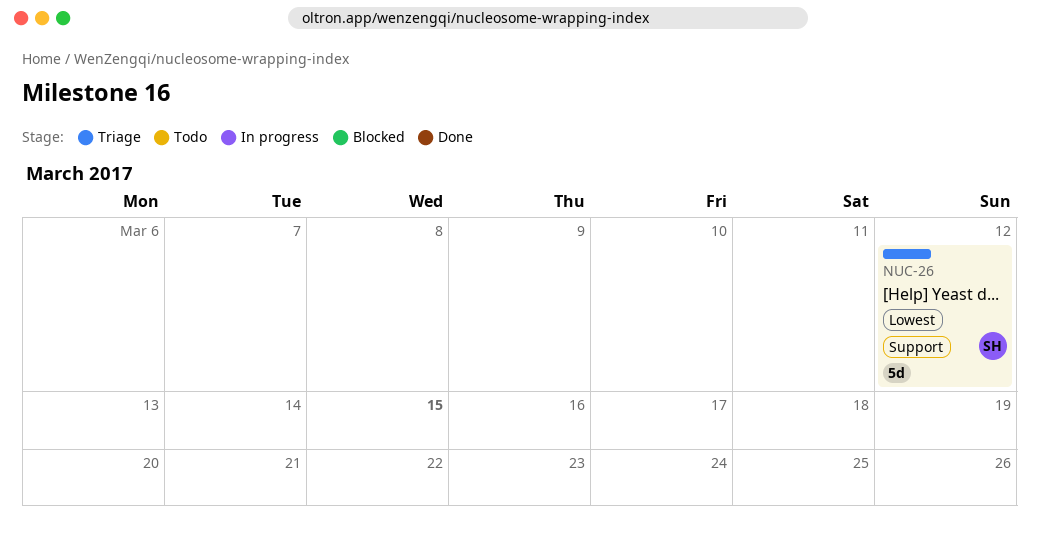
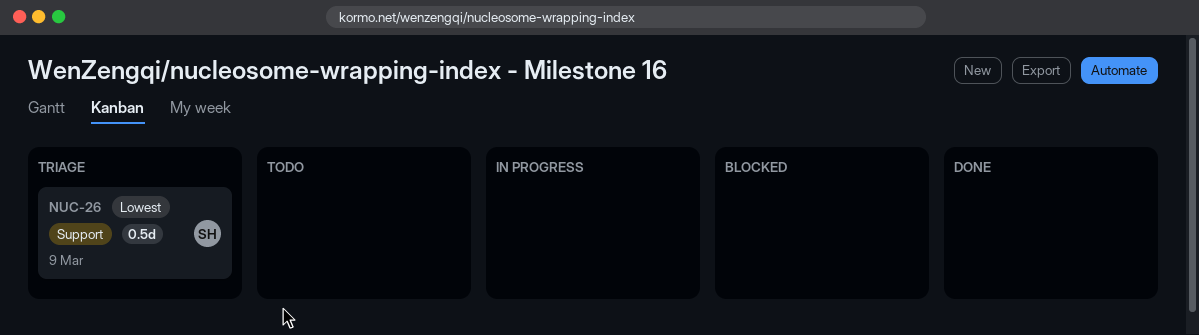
NUC-26, estimate: 5d -> 0.5d
NUC-26, due: Mar 12 -> Mar 9

